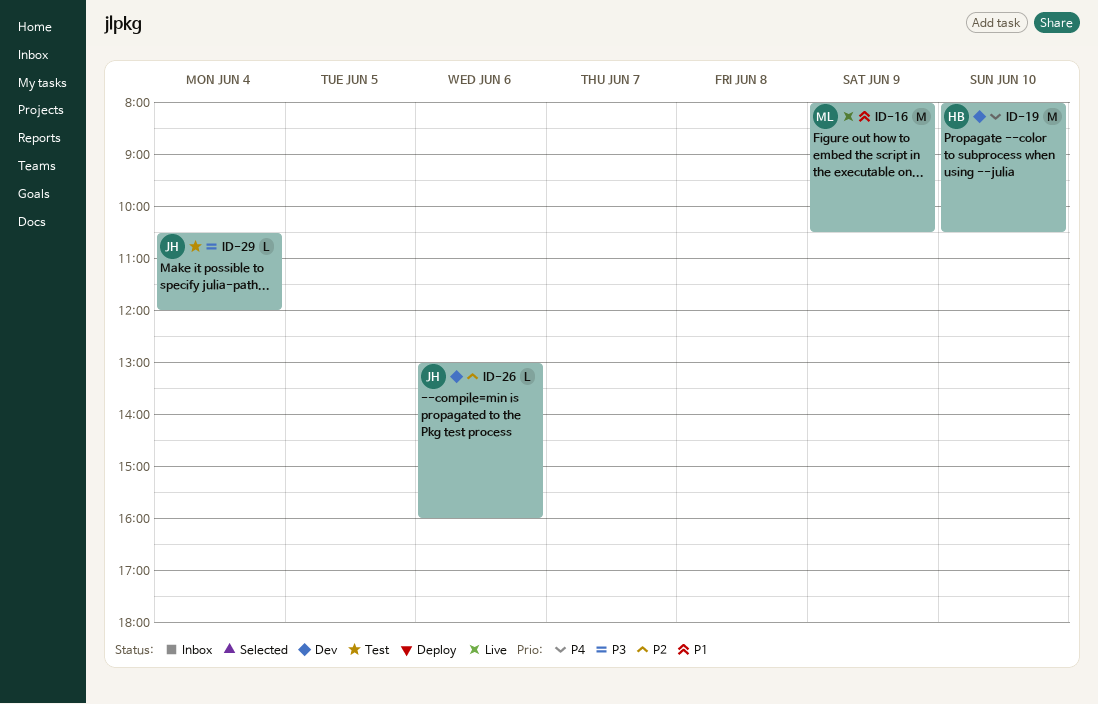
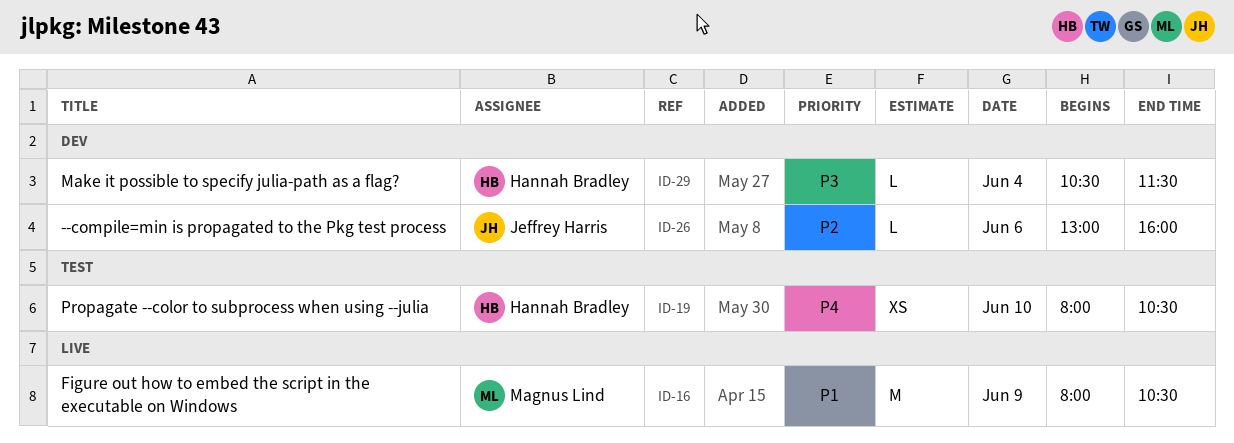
ID-19, status: Dev -> Test
ID-19, estimate: M -> XS
ID-29, status: Test -> Dev
ID-29, owner: Jeffrey Harris -> Hannah Bradley
ID-29, ends: 12:00 -> 11:30

